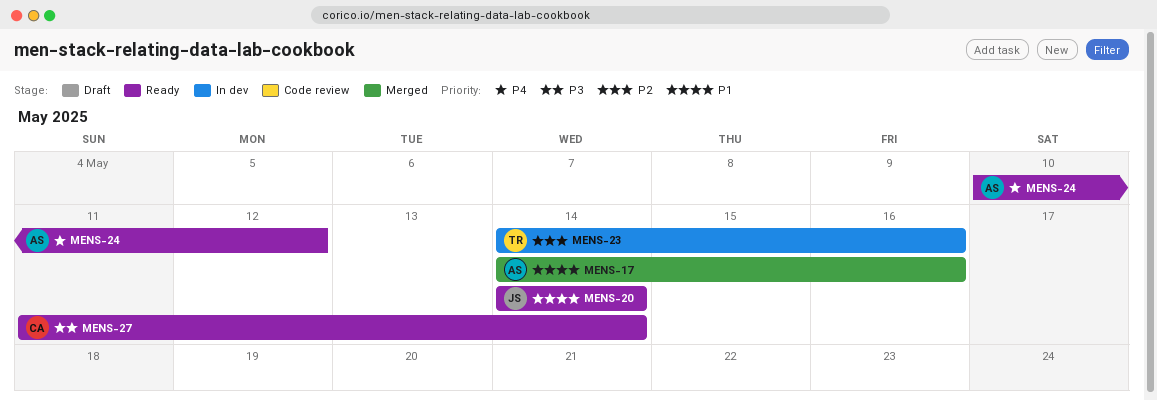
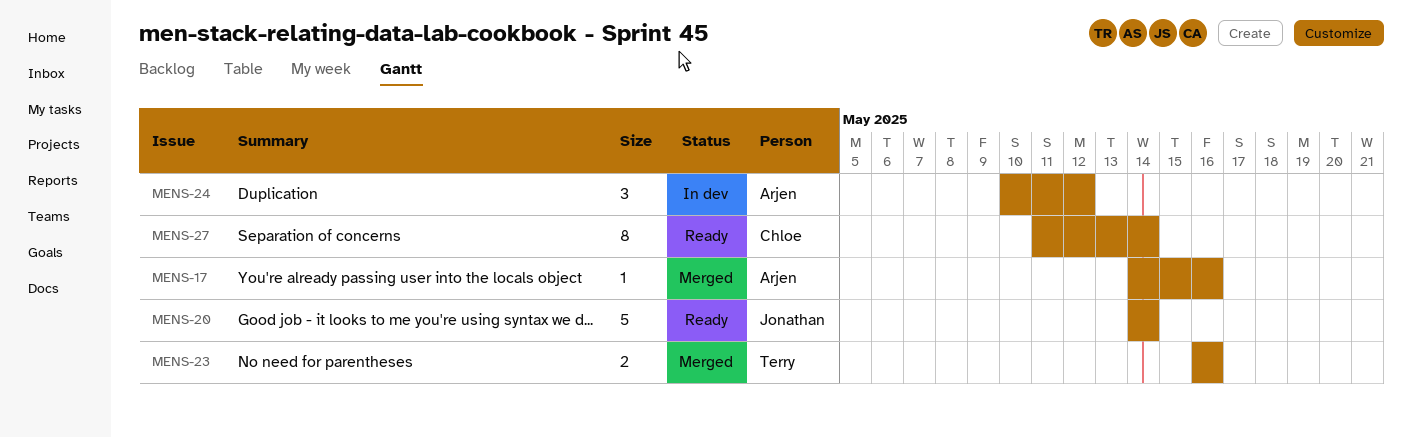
MENS-23, status: In dev -> Merged
MENS-23, start: May 14 -> May 16
MENS-24, status: Ready -> In dev

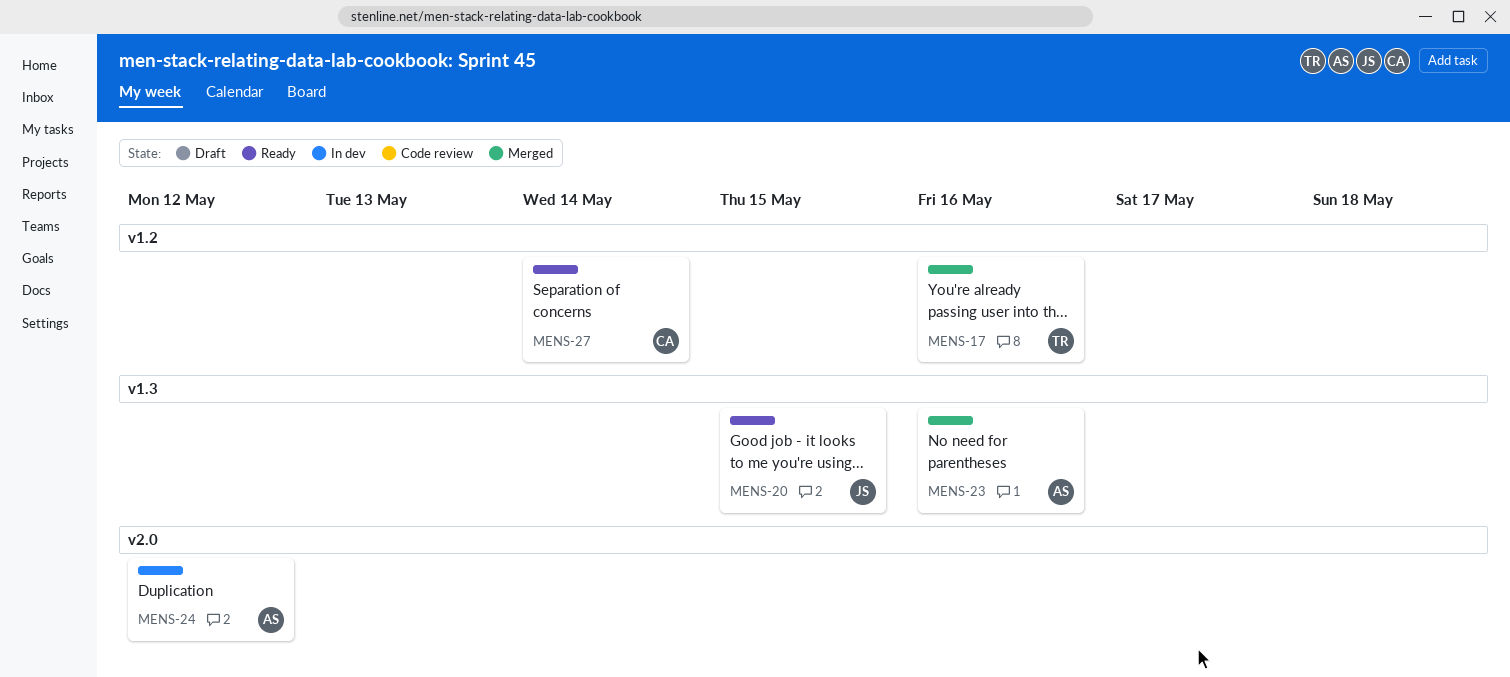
MENS-17, owner: Arjen -> Terry
MENS-20, due: May 14 -> May 15
MENS-23, owner: Terry -> Arjen

